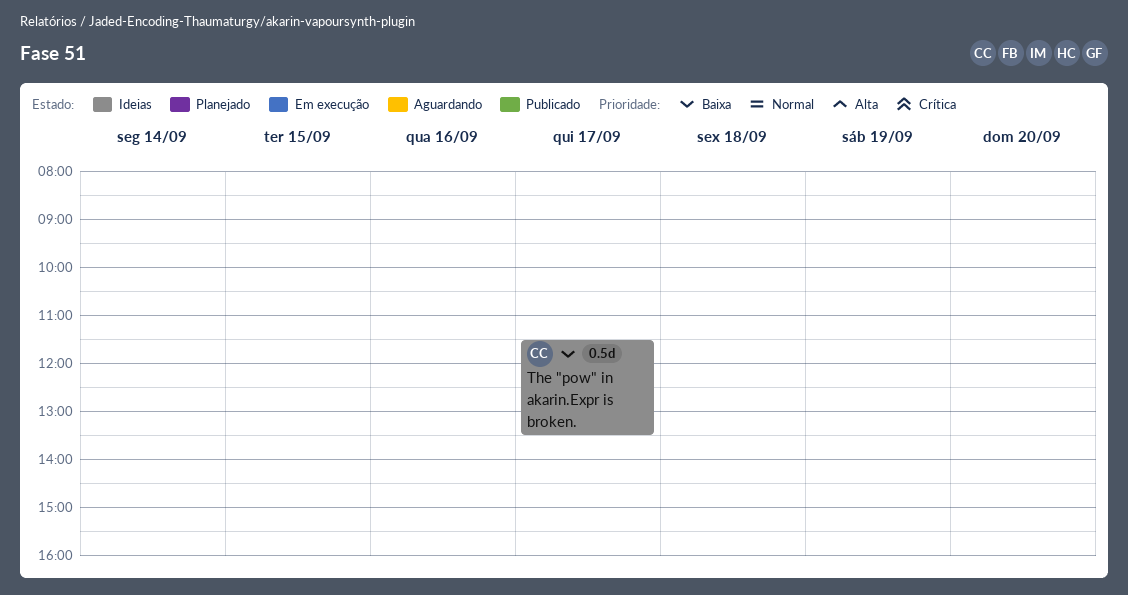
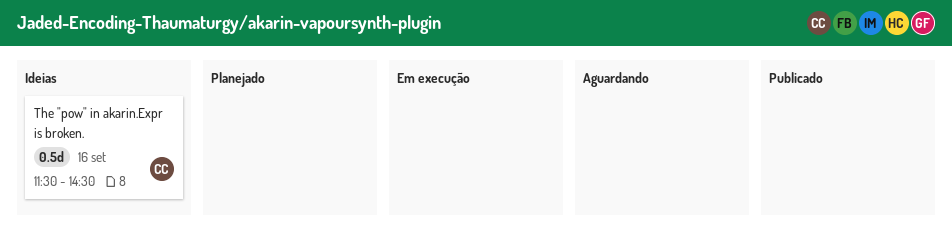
The "pow" in akarin.Expr is broken., day: Sep 17 -> Sep 16
The "pow" in akarin.Expr is broken., ends: 13:30 -> 14:30

